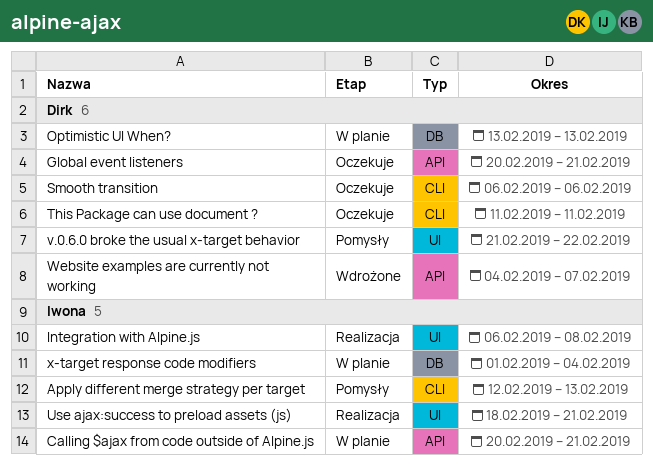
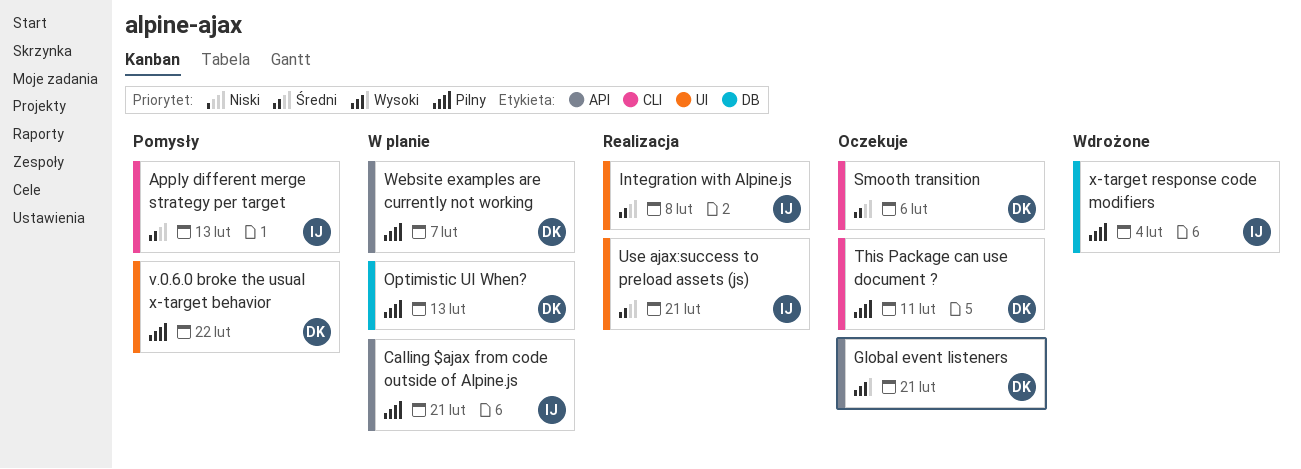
Website examples are currently not working, status: Wdrożone -> W planie
x-target response code modifiers, status: W planie -> Wdrożone

